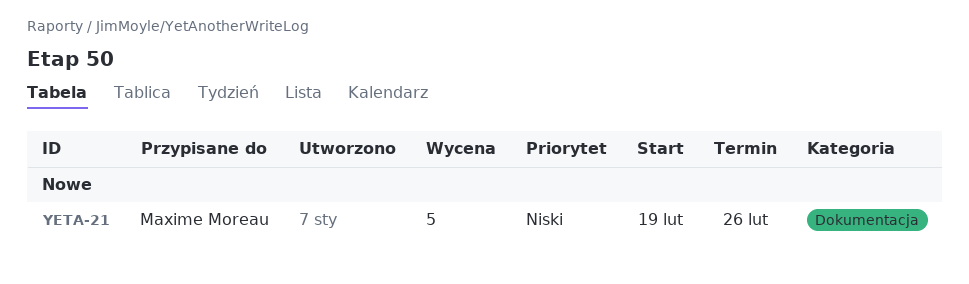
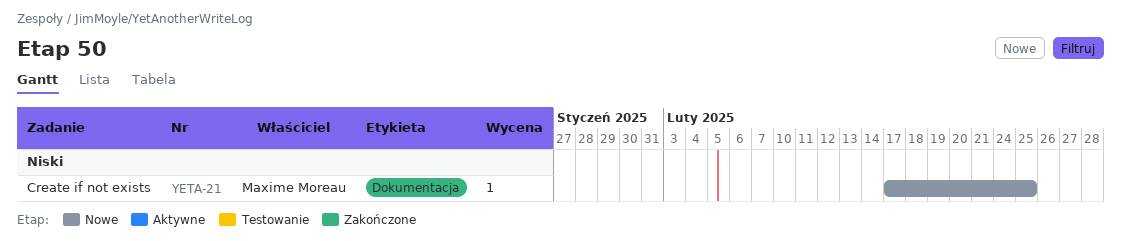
YETA-21, estimate: 5 -> 1
YETA-21, start: Feb 19 -> Feb 17
YETA-21, due: Feb 26 -> Feb 25

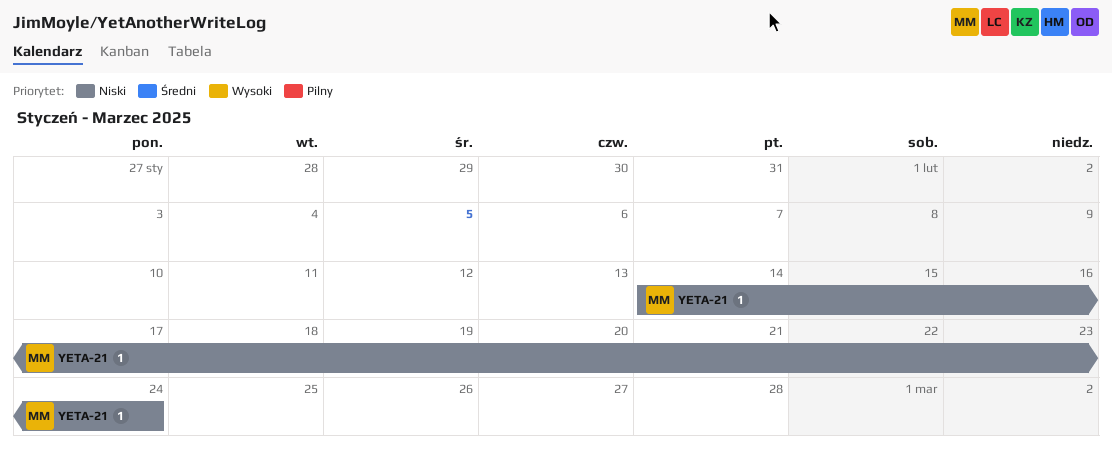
YETA-21, start: Feb 17 -> Feb 14
YETA-21, due: Feb 25 -> Feb 24

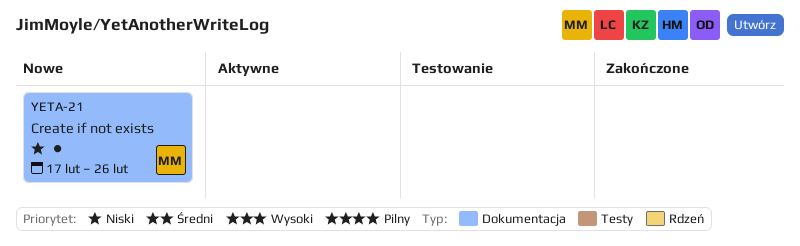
YETA-21, start: Feb 14 -> Feb 17
YETA-21, due: Feb 24 -> Feb 26

